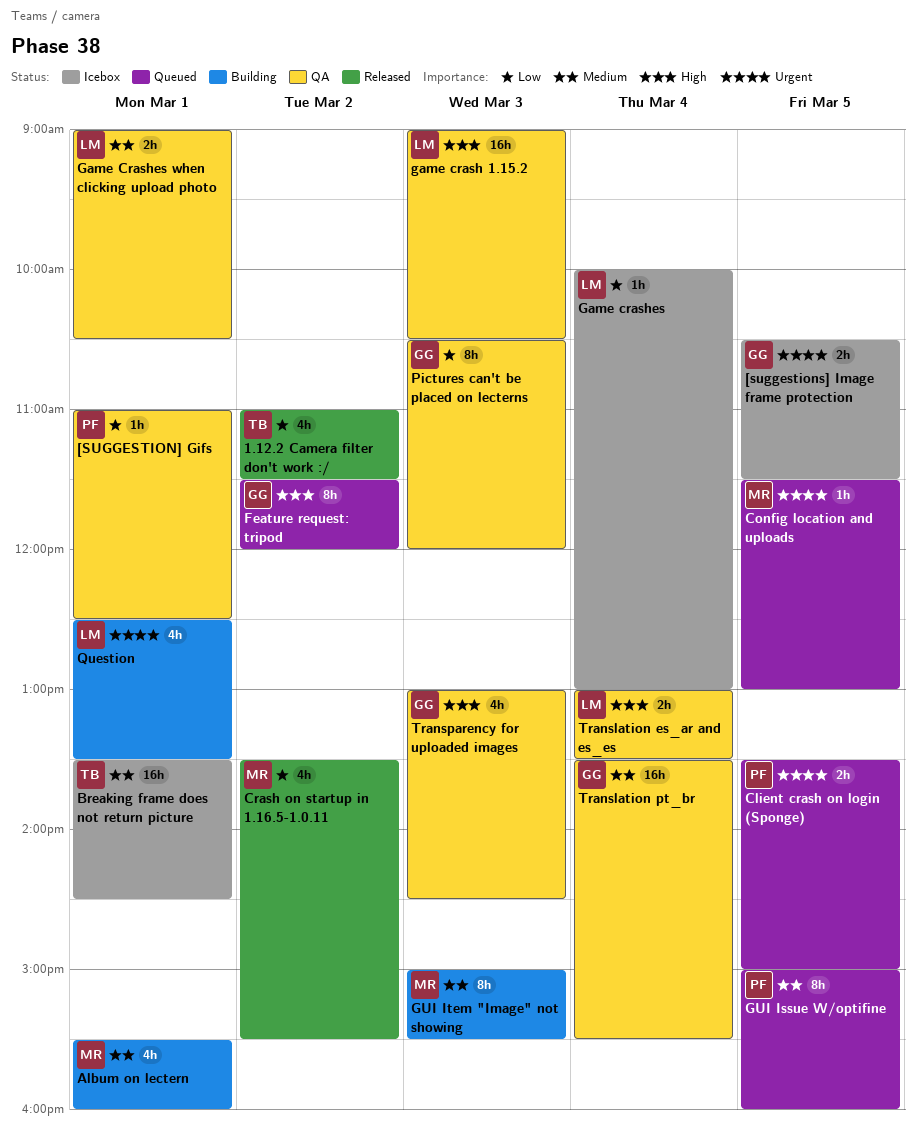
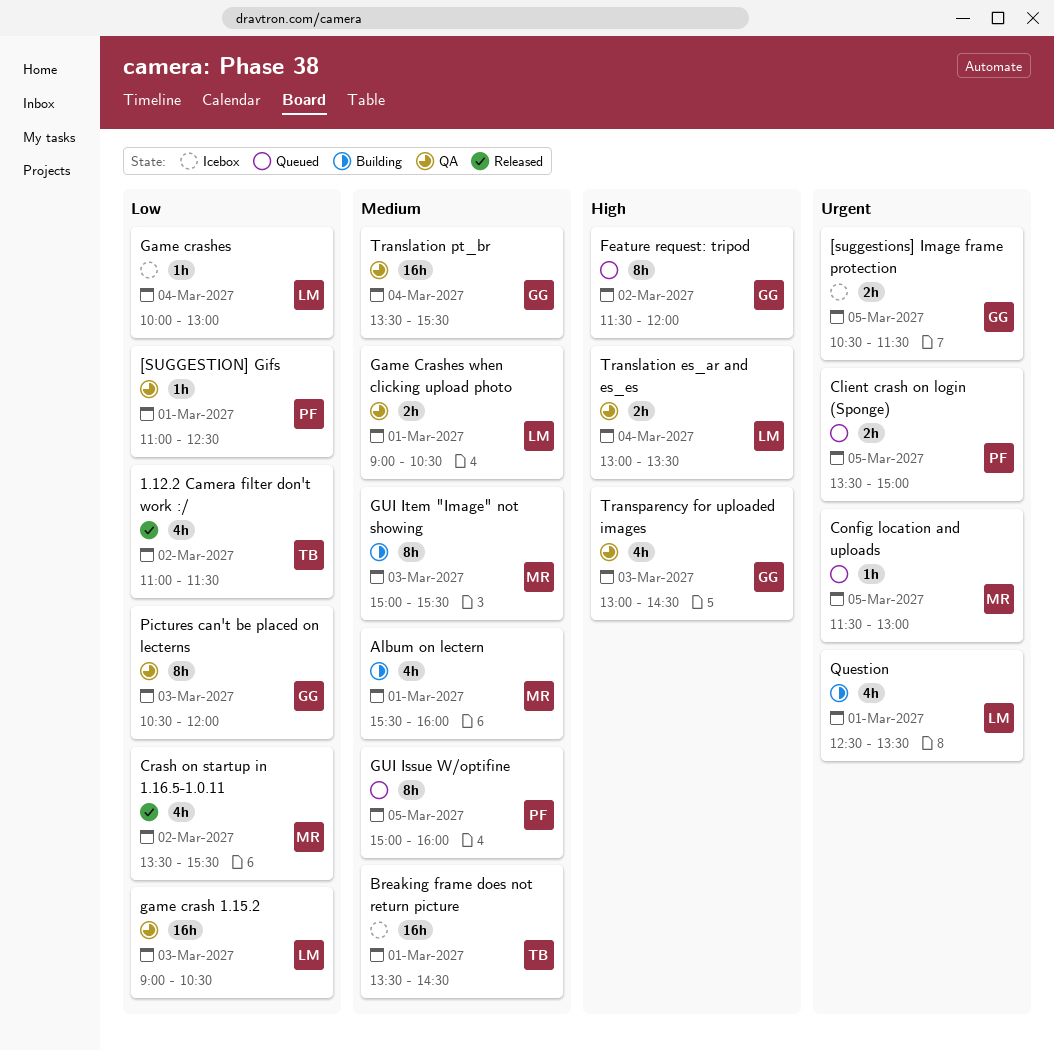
game crash 1.15.2, priority: High -> Low

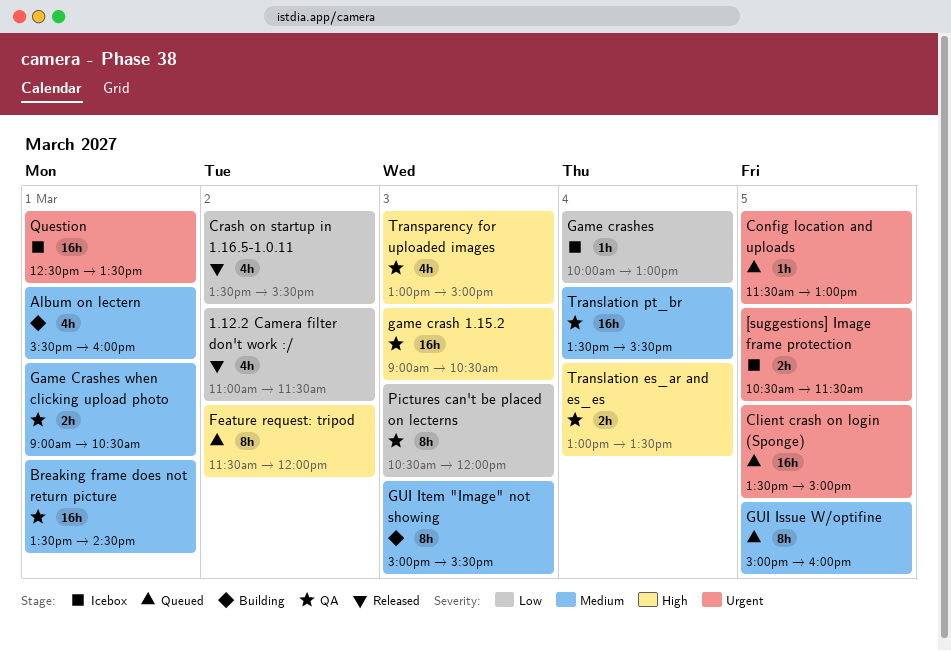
[SUGGESTION] Gifs: present -> none
Breaking frame does not return picture, status: Icebox -> QA
Client crash on login (Sponge), estimate: 2h -> 16h
game crash 1.15.2, priority: Low -> High
Question, status: Building -> Icebox
Question, estimate: 4h -> 16h
Transparency for uploaded images, ends: 14:30 -> 15:00

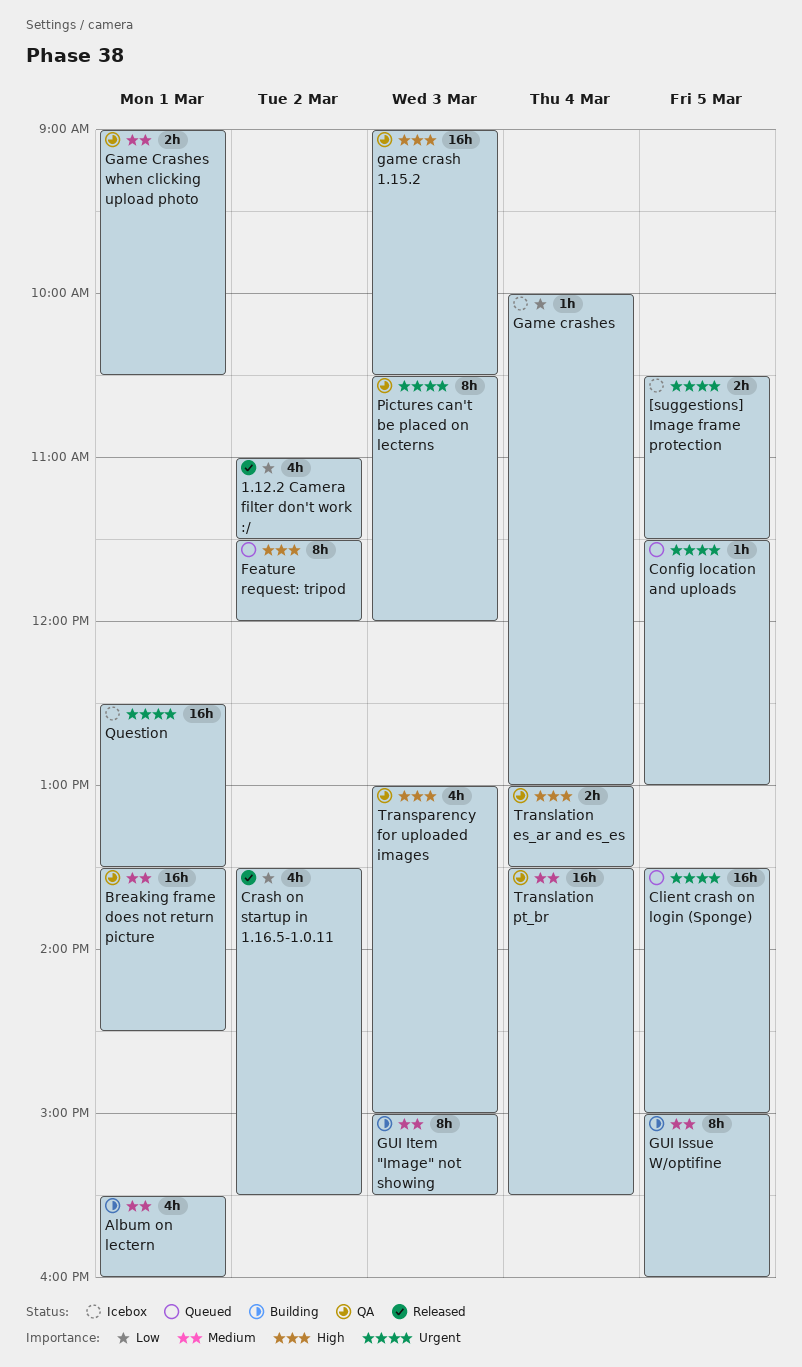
GUI Issue W/optifine, status: Queued -> Building
Pictures can't be placed on lecterns, priority: Low -> Urgent

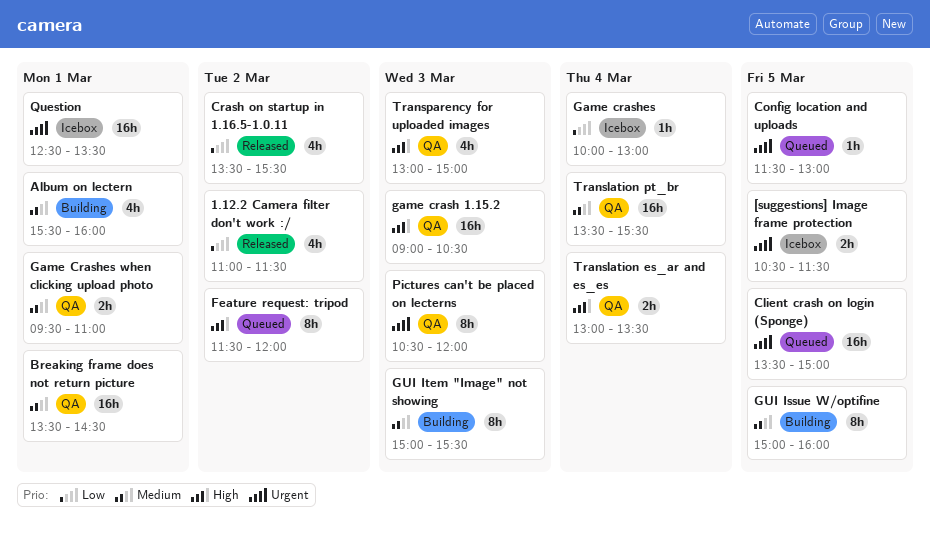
Game Crashes when clicking upload photo, begins: 09:00 -> 09:30
Game Crashes when clicking upload photo, ends: 10:30 -> 11:00

